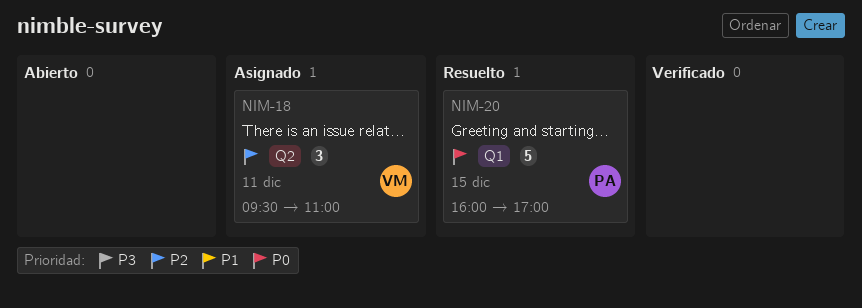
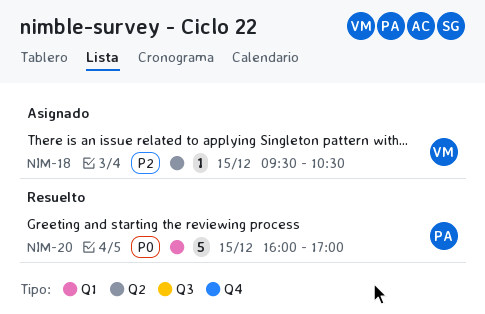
NIM-18, estimate: 3 -> 1
NIM-18, day: Dec 11 -> Dec 15
NIM-18, ends: 11:00 -> 10:30

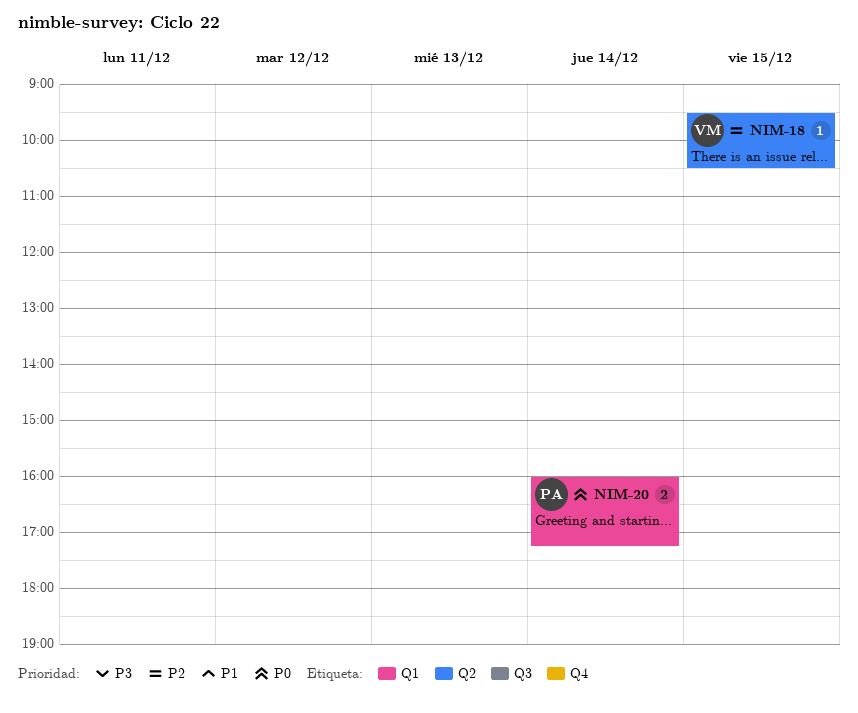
NIM-20, estimate: 5 -> 2
NIM-20, day: Dec 15 -> Dec 14
NIM-20, ends: 17:00 -> 17:15

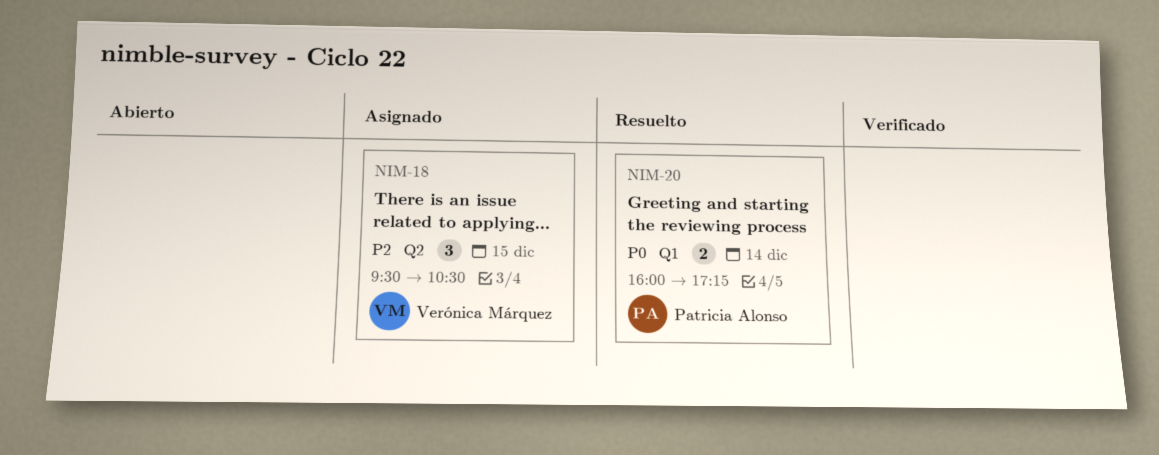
NIM-18, estimate: 1 -> 3

